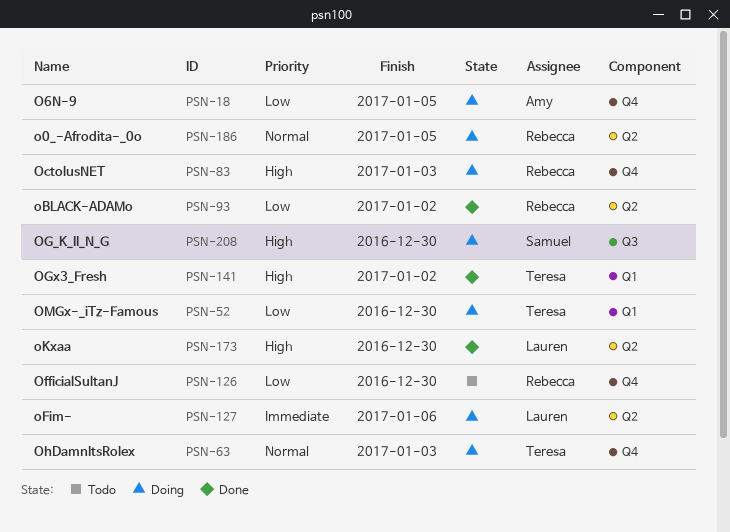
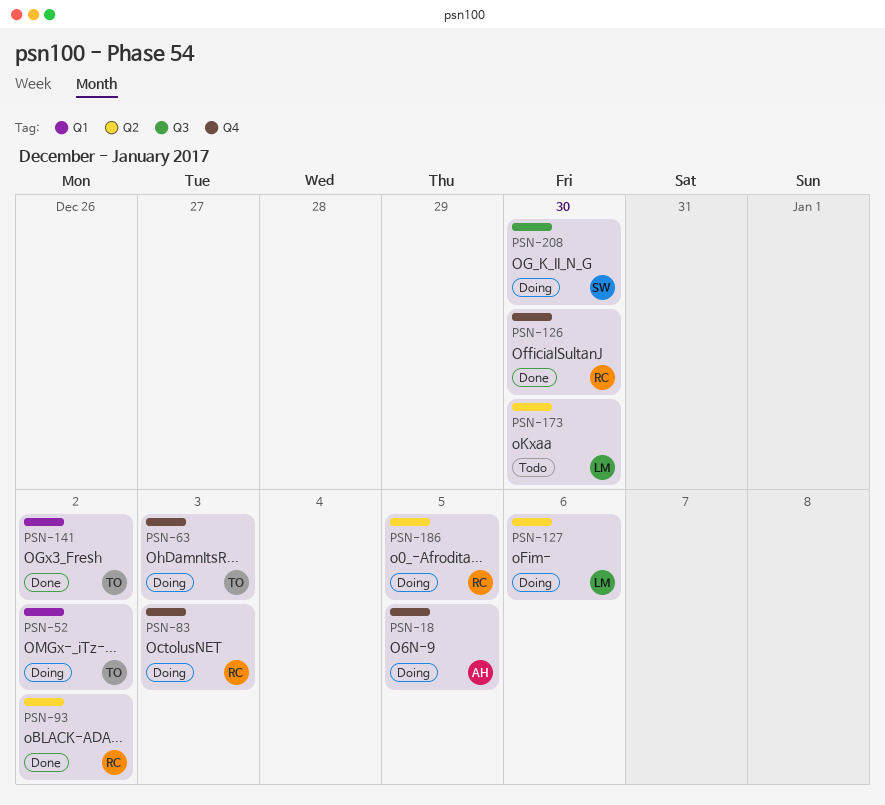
PSN-52, due: Dec 30 -> Jan 2
PSN-126, status: Todo -> Done
PSN-173, status: Done -> Todo

